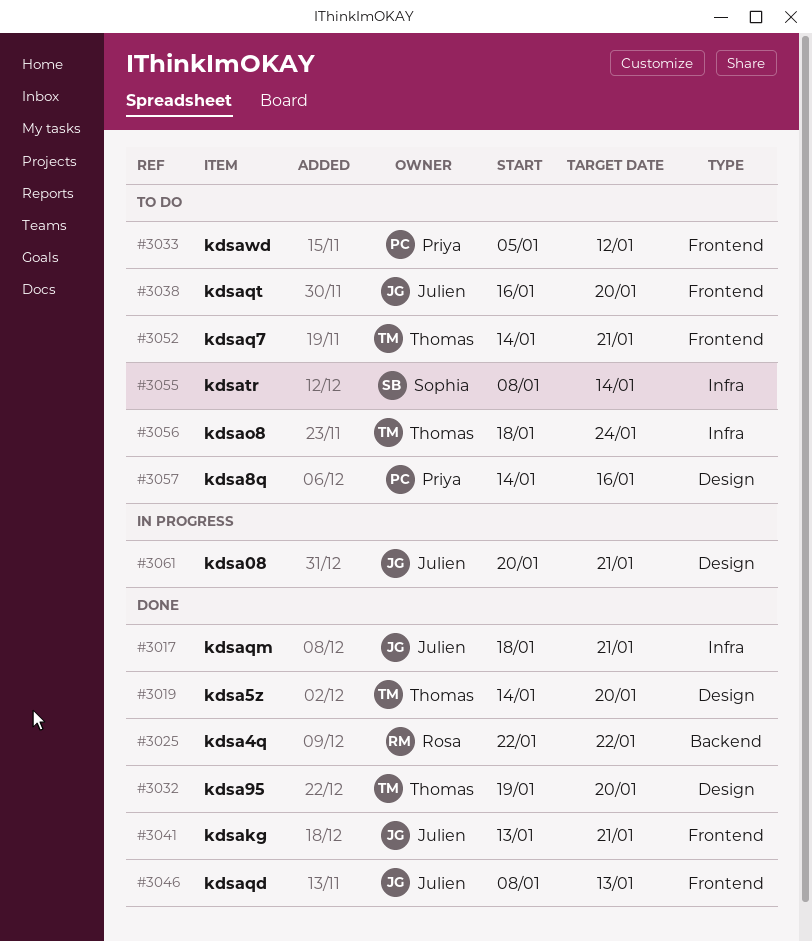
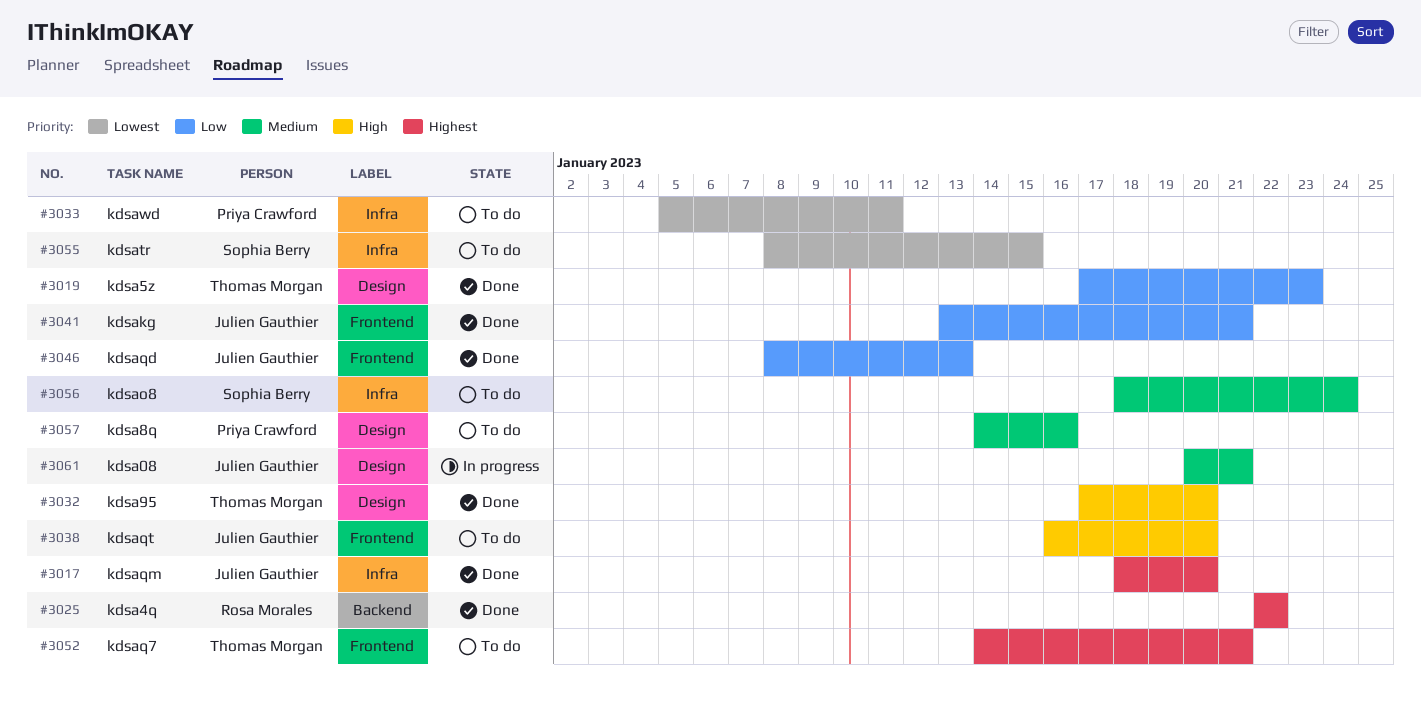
#3017, due: Jan 21 -> Jan 20
#3019, start: Jan 14 -> Jan 17
#3019, due: Jan 20 -> Jan 23
#3032, start: Jan 19 -> Jan 17
#3033, label: Frontend -> Infra
#3033, due: Jan 12 -> Jan 11
#3055, due: Jan 14 -> Jan 15
#3056, owner: Thomas Morgan -> Sophia Berry

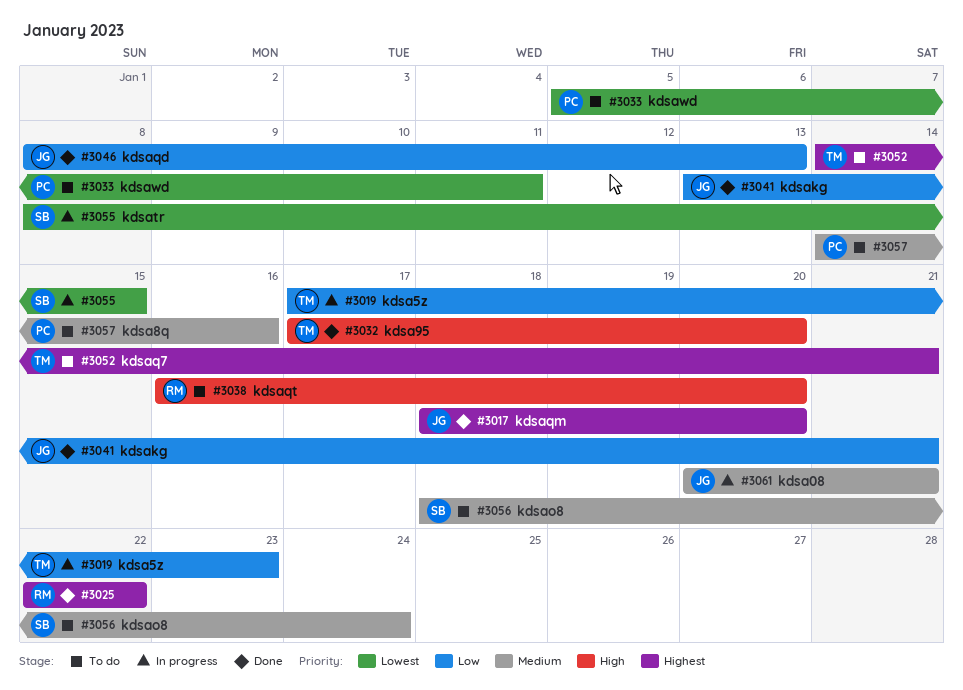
#3019, status: Done -> In progress
#3038, owner: Julien Gauthier -> Rosa Morales
#3055, status: To do -> In progress

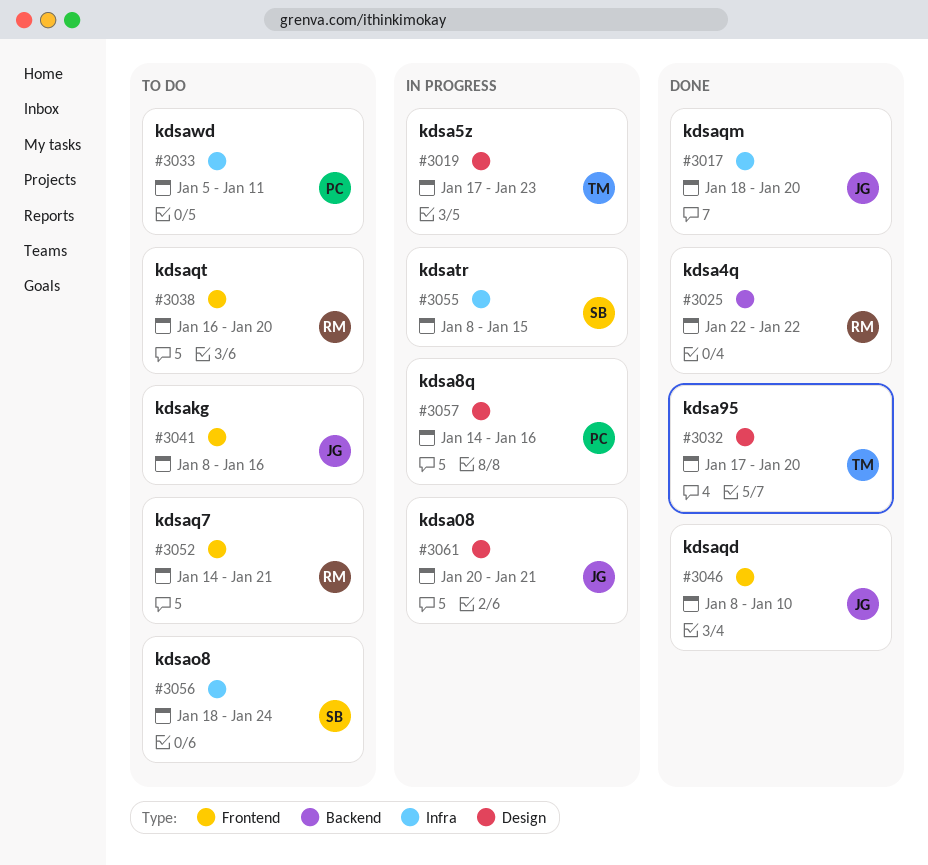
#3041, status: Done -> To do
#3041, start: Jan 13 -> Jan 8
#3041, due: Jan 21 -> Jan 16
#3046, due: Jan 13 -> Jan 10
#3052, owner: TM -> RM
#3057, status: To do -> In progress

